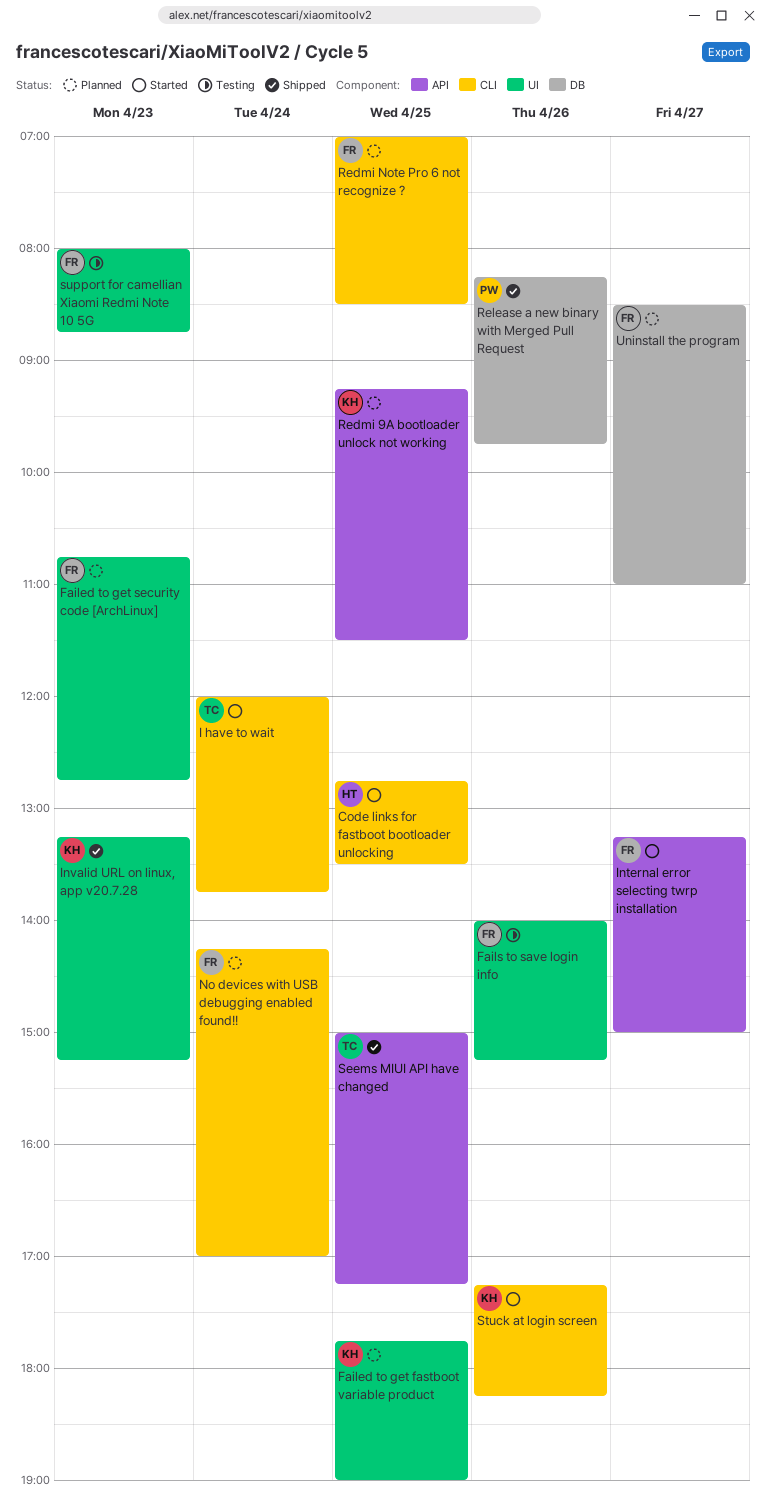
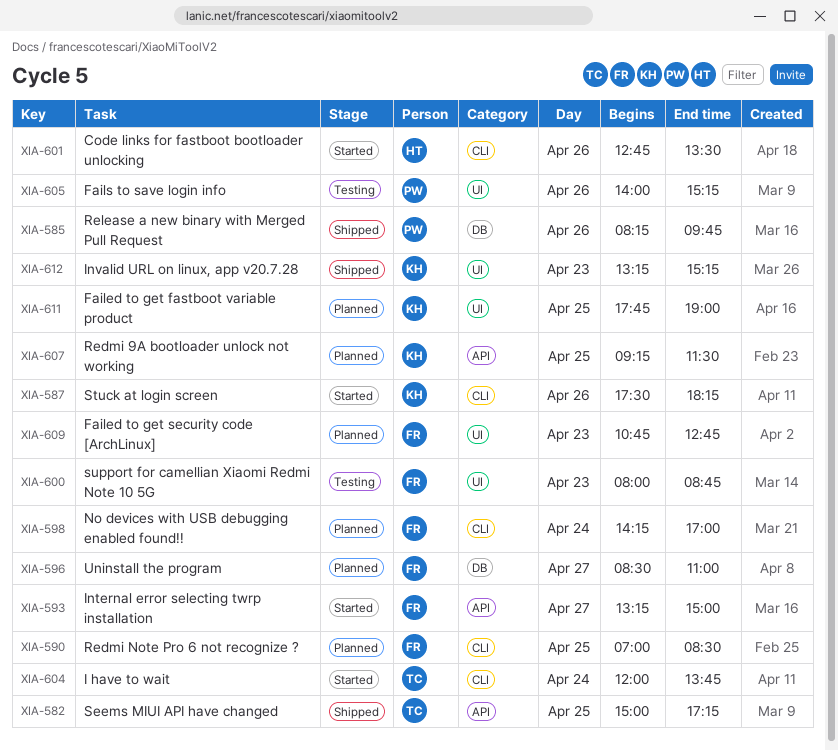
Code links for fastboot bootloader unlocking, day: Apr 25 -> Apr 26
Fails to save login info, owner: FR -> PW
Stuck at login screen, begins: 17:15 -> 17:30

